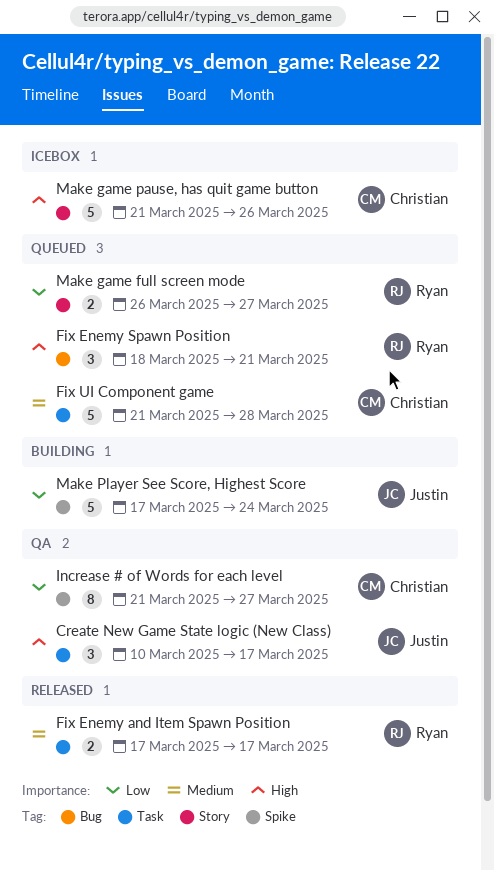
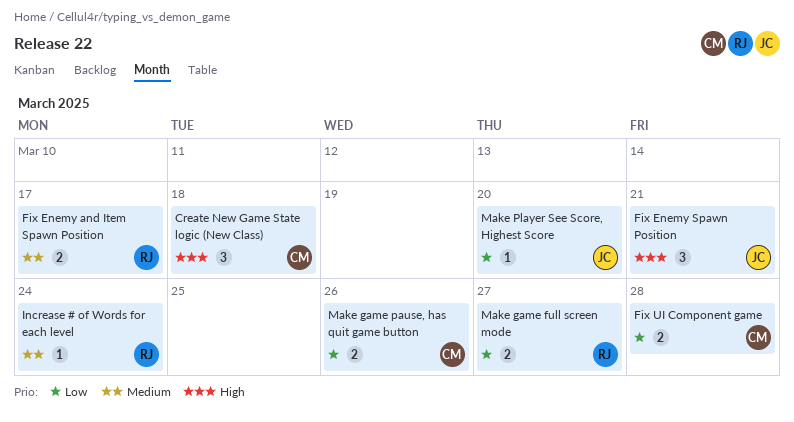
Create New Game State logic (New Class), owner: Justin -> Christian
Create New Game State logic (New Class), due: Mar 17 -> Mar 18
Fix Enemy Spawn Position, owner: Ryan -> Justin
Fix UI Component game, priority: Medium -> Low
Fix UI Component game, estimate: 5 -> 2
Increase # of Words for each level, owner: Christian -> Ryan
Increase # of Words for each level, priority: Low -> Medium
Increase # of Words for each level, estimate: 8 -> 1
Increase # of Words for each level, due: Mar 27 -> Mar 24
Make game pause, has quit game button, priority: High -> Low
Make game pause, has quit game button, estimate: 5 -> 2
Make Player See Score, Highest Score, estimate: 5 -> 1
Make Player See Score, Highest Score, due: Mar 24 -> Mar 20

